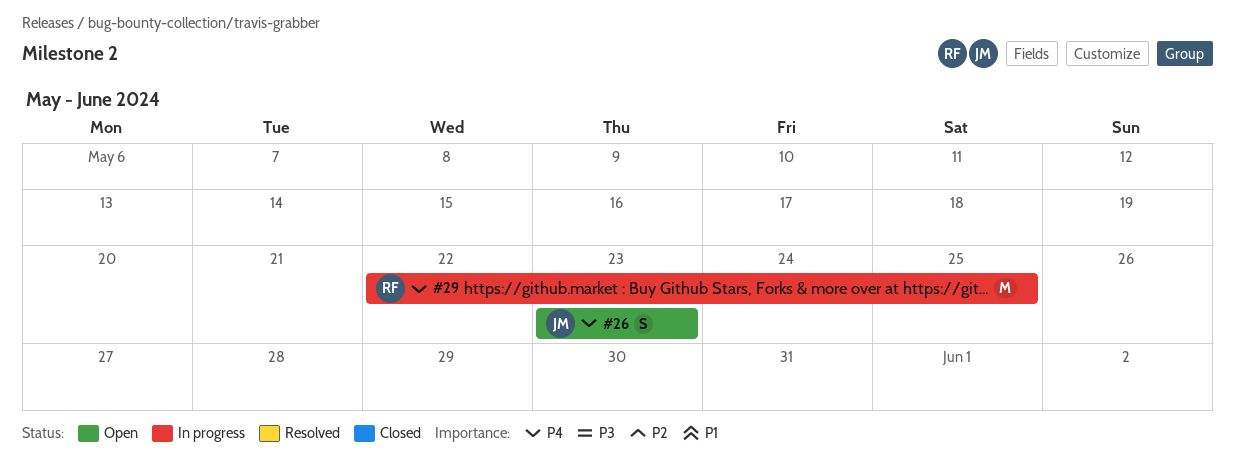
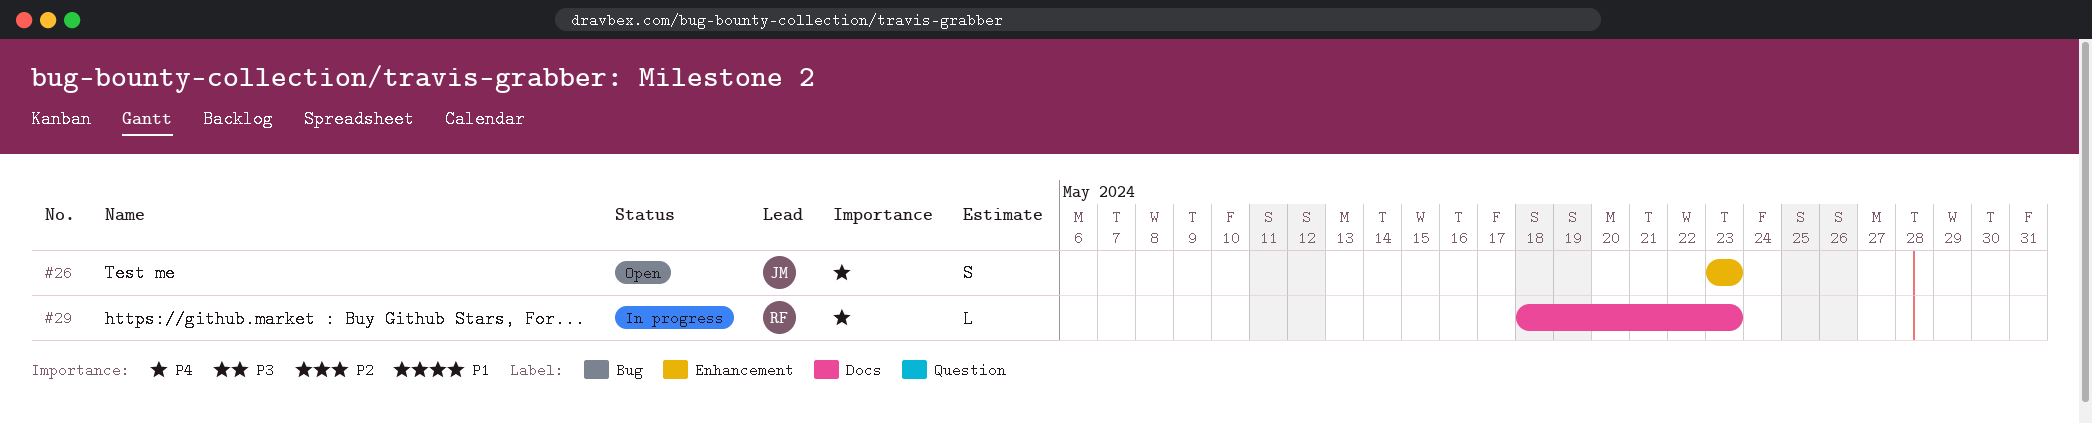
#29, estimate: M -> L
#29, start: May 22 -> May 18
#29, due: May 25 -> May 23

